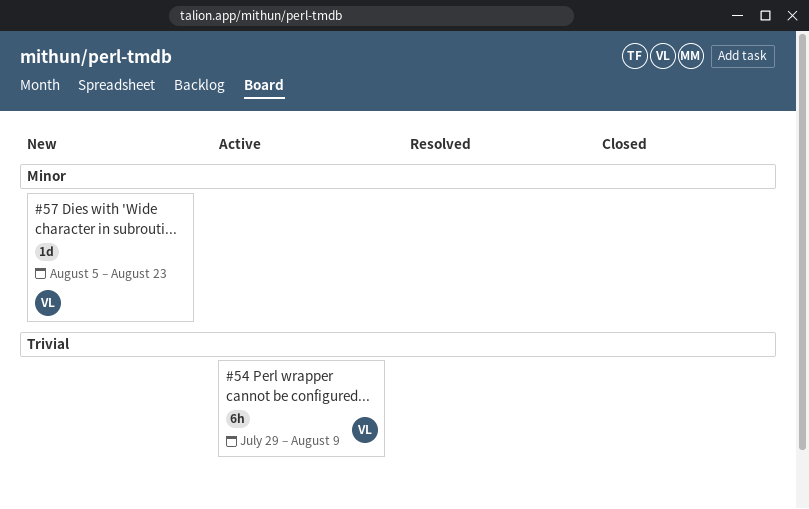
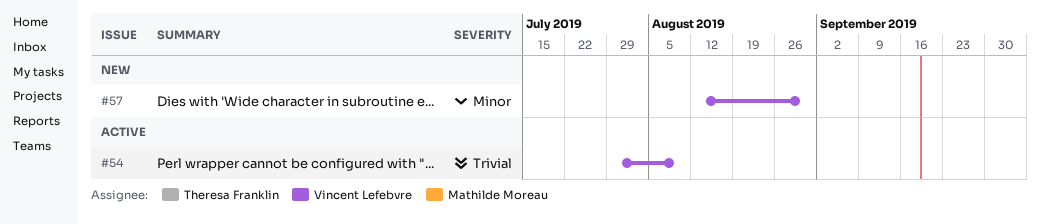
#57, start: Aug 5 -> Aug 12
#57, due: Aug 23 -> Aug 30

